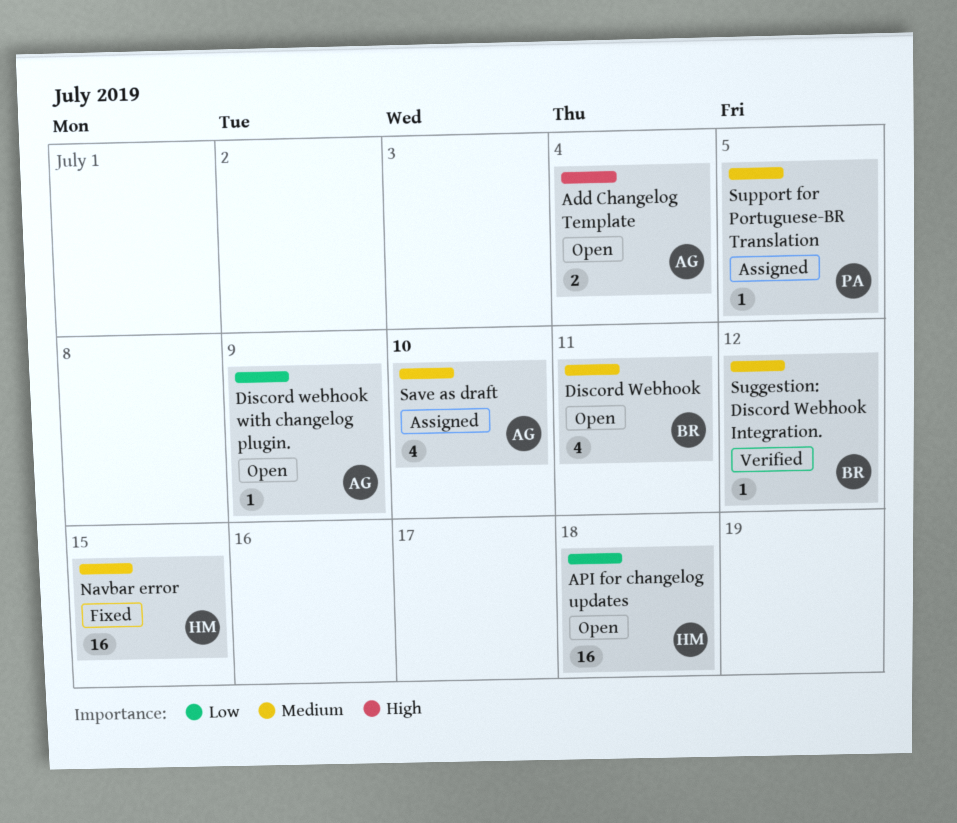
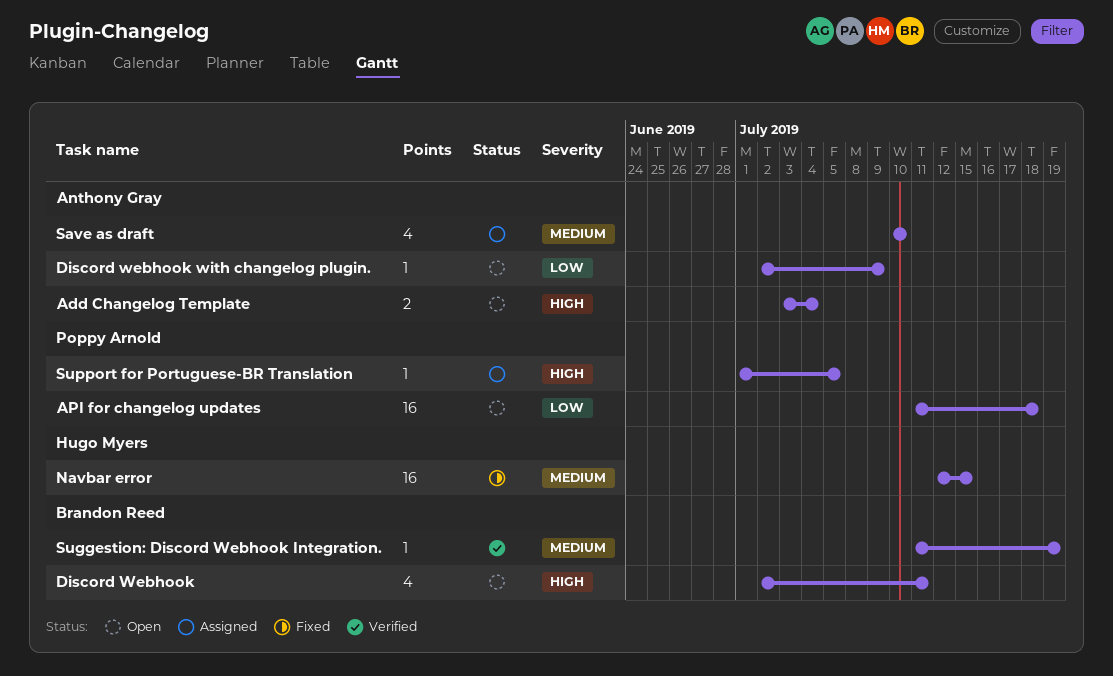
API for changelog updates, owner: Hugo Myers -> Poppy Arnold
Discord Webhook, priority: Medium -> High
Suggestion: Discord Webhook Integration., due: Jul 12 -> Jul 19
Support for Portuguese-BR Translation, priority: Medium -> High

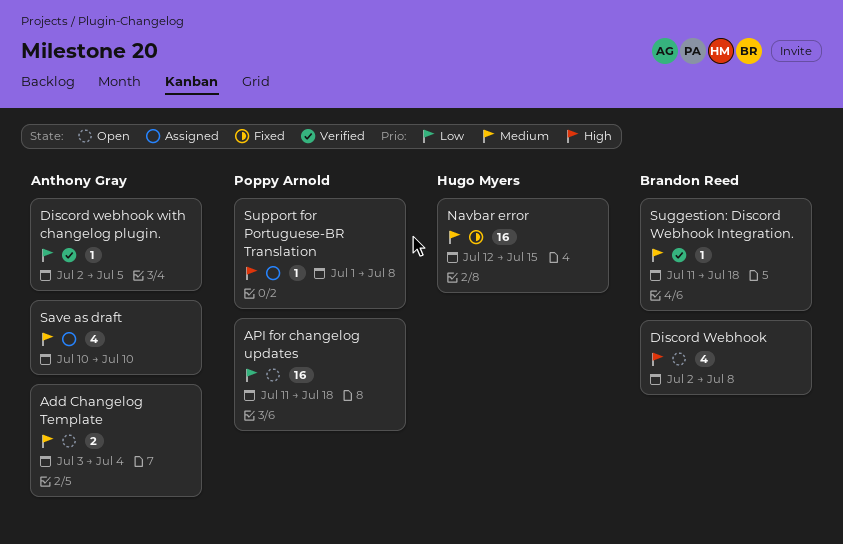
Add Changelog Template, priority: High -> Medium
Discord Webhook, due: Jul 11 -> Jul 8
Discord webhook with changelog plugin., status: Open -> Verified
Discord webhook with changelog plugin., due: Jul 9 -> Jul 5
Suggestion: Discord Webhook Integration., due: Jul 19 -> Jul 18
Support for Portuguese-BR Translation, due: Jul 5 -> Jul 8

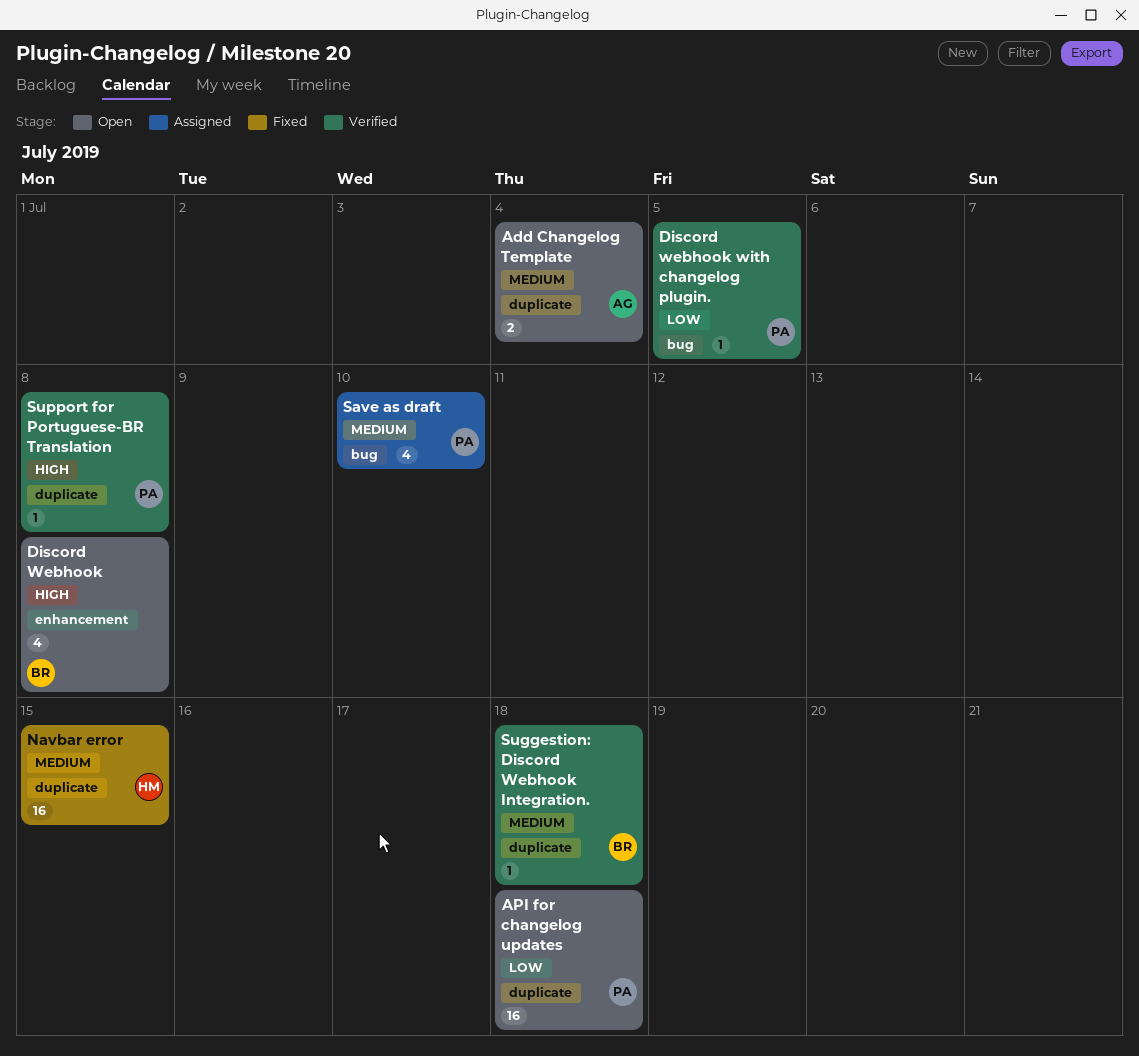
Discord webhook with changelog plugin., owner: Anthony Gray -> Poppy Arnold
Save as draft, owner: Anthony Gray -> Poppy Arnold
Support for Portuguese-BR Translation, status: Assigned -> Verified

